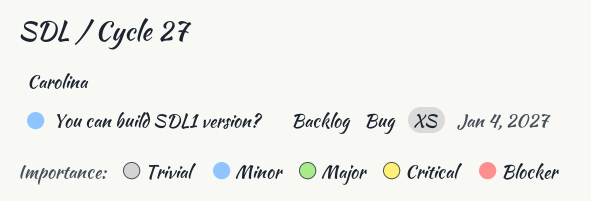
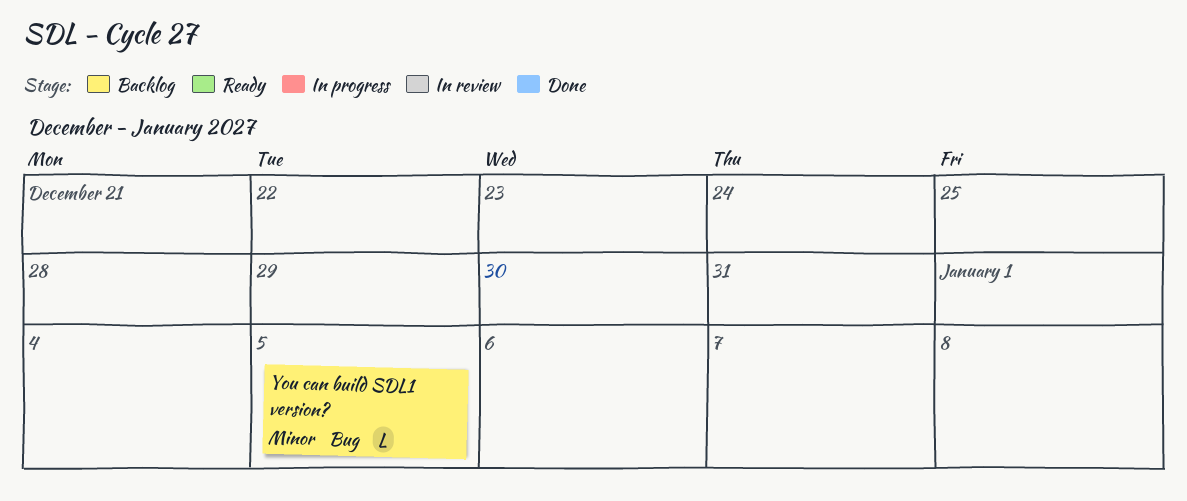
You can build SDL1 version?, estimate: XS -> L
You can build SDL1 version?, due: Jan 4 -> Jan 5

